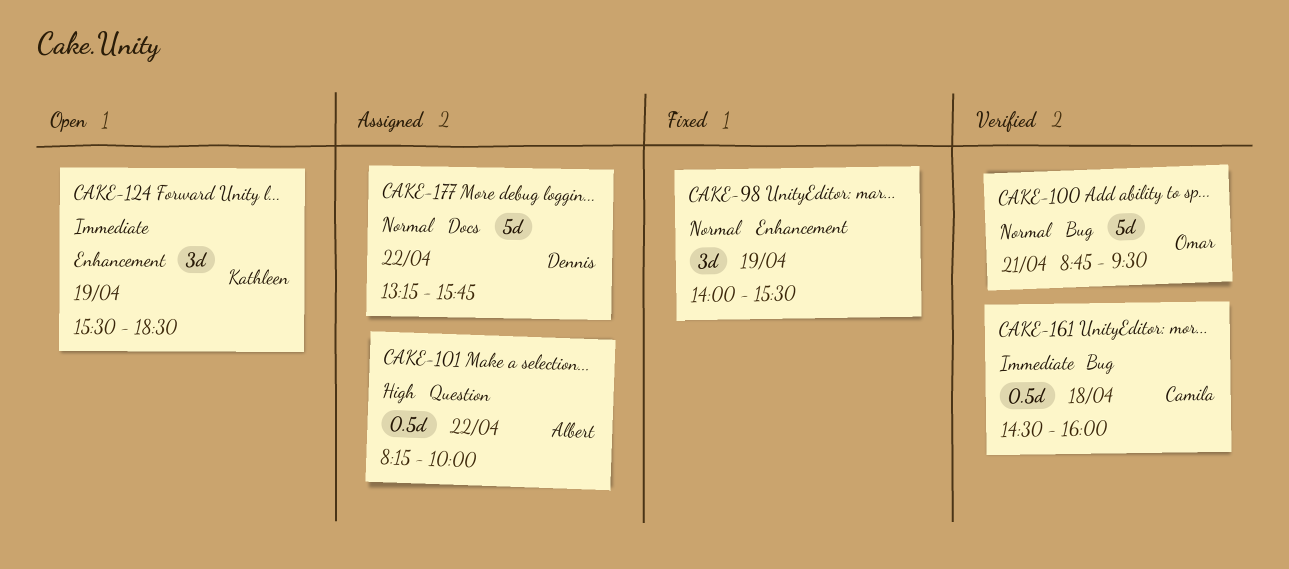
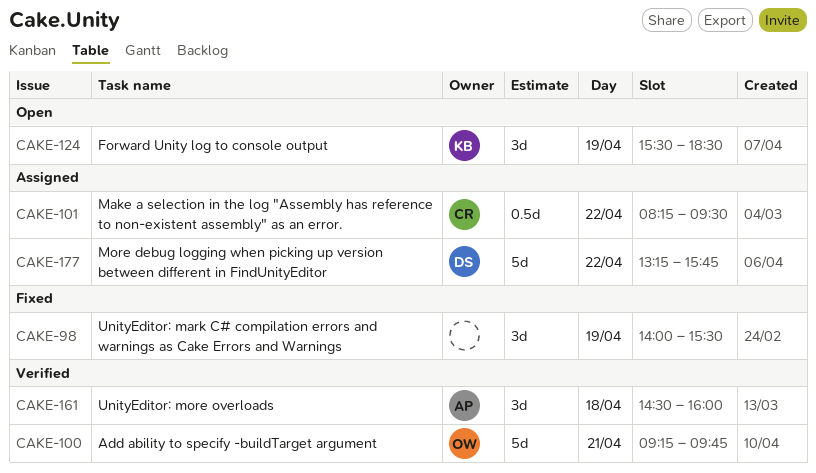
CAKE-100, begins: 08:45 -> 09:15
CAKE-100, ends: 09:30 -> 09:45
CAKE-101, owner: Albert -> Camila
CAKE-101, ends: 10:00 -> 09:30
CAKE-161, owner: Camila -> Albert
CAKE-161, estimate: 0.5d -> 3d

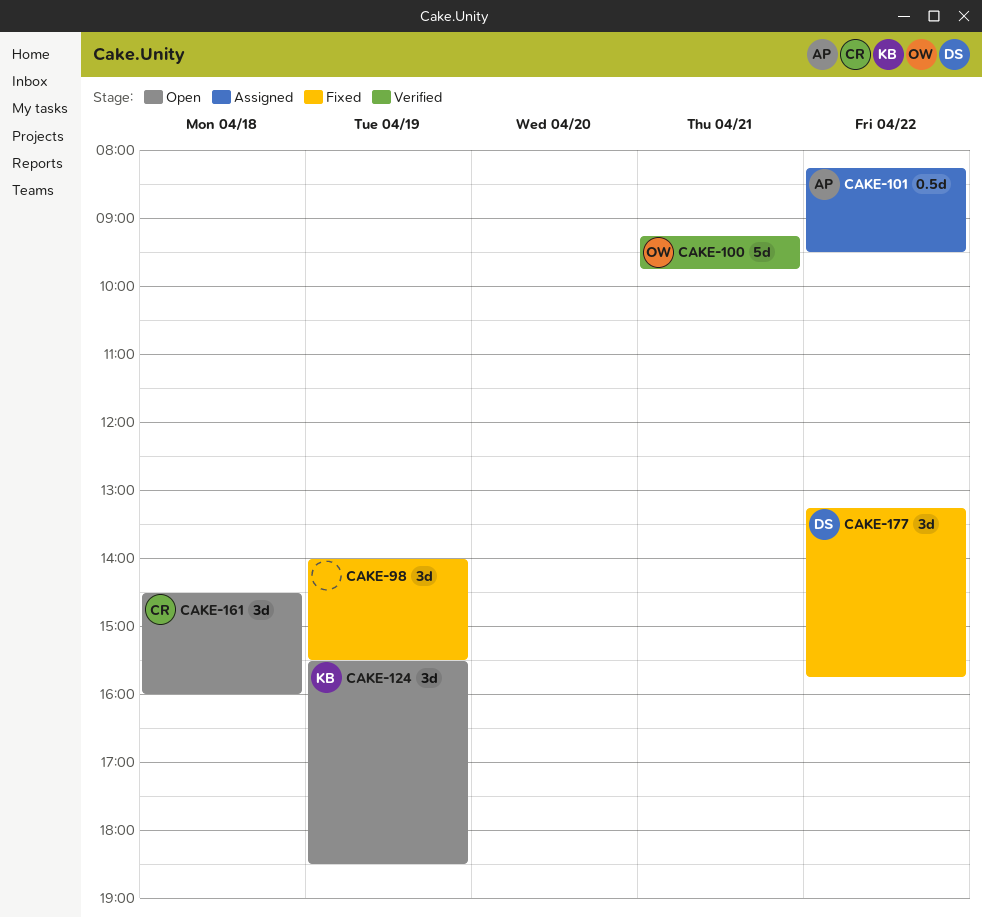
CAKE-101, owner: CR -> AP
CAKE-161, status: Verified -> Open
CAKE-161, owner: AP -> CR
CAKE-177, status: Assigned -> Fixed
CAKE-177, estimate: 5d -> 3d

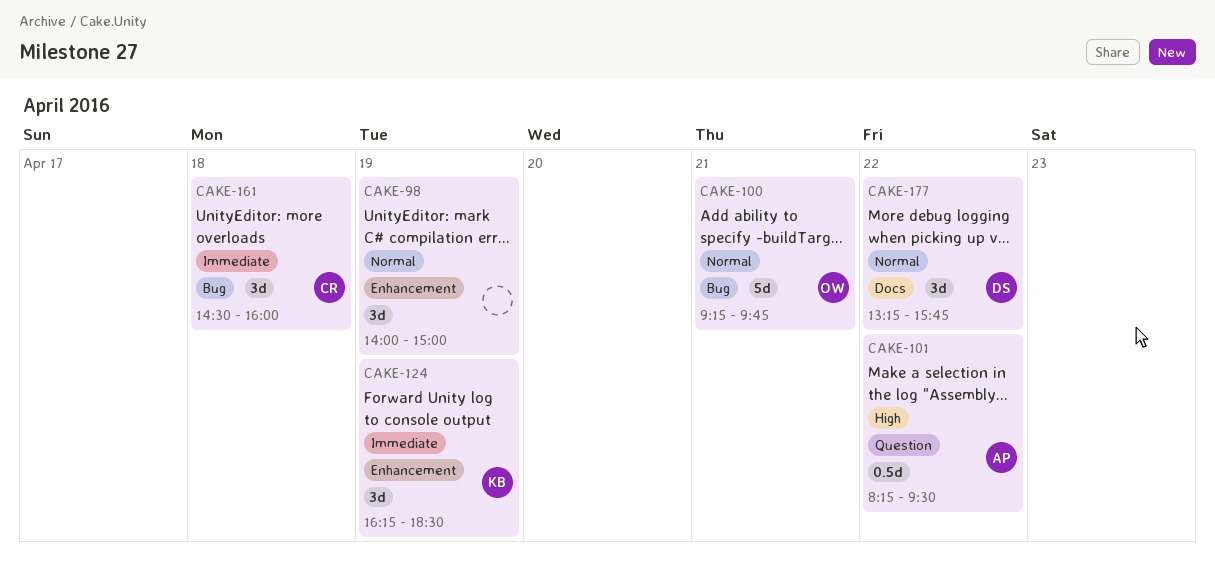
CAKE-98, ends: 15:30 -> 15:00
CAKE-124, begins: 15:30 -> 16:15

